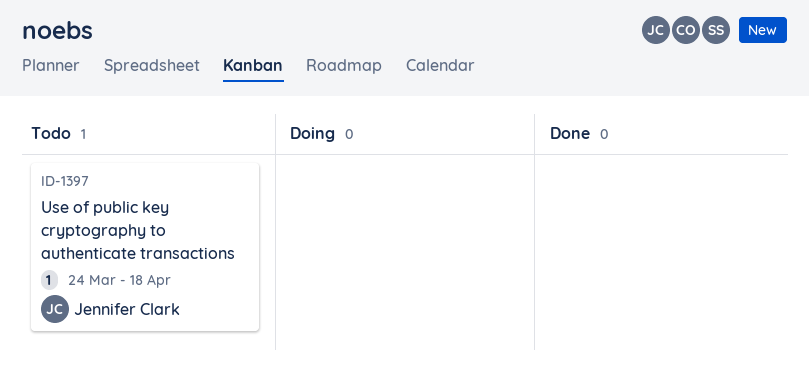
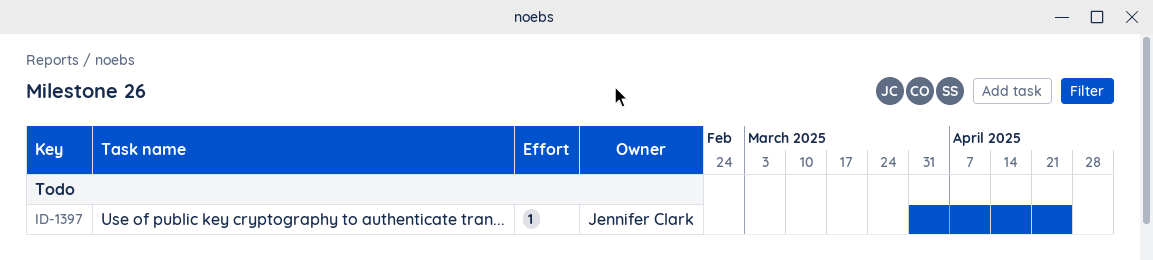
ID-1397, start: Mar 24 -> Mar 31
ID-1397, due: Apr 18 -> Apr 25

